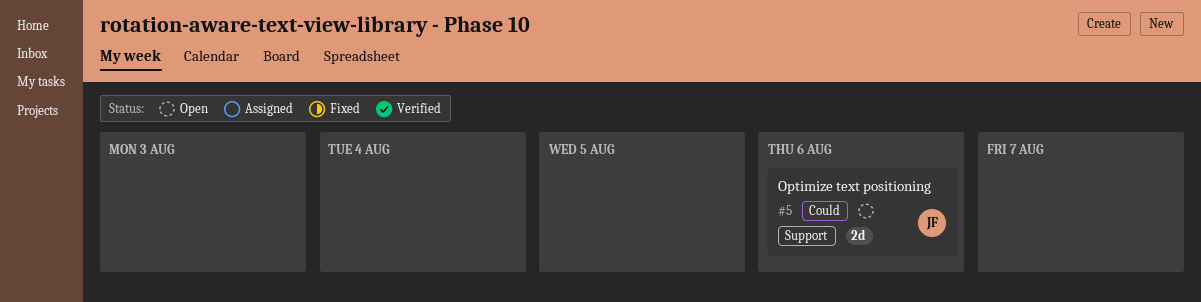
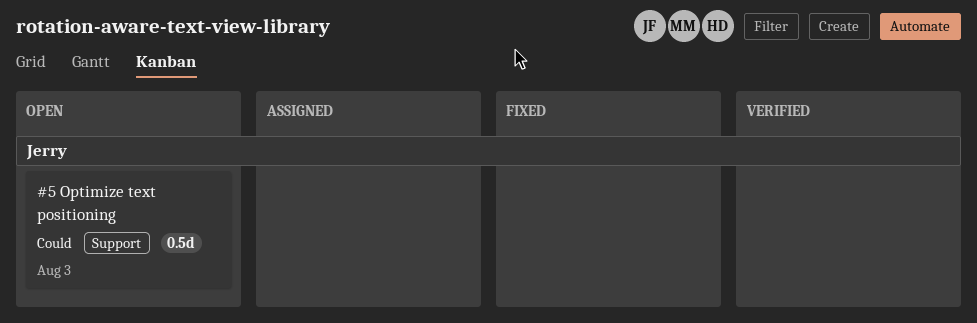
#5, estimate: 2d -> 0.5d
#5, due: Aug 6 -> Aug 3

